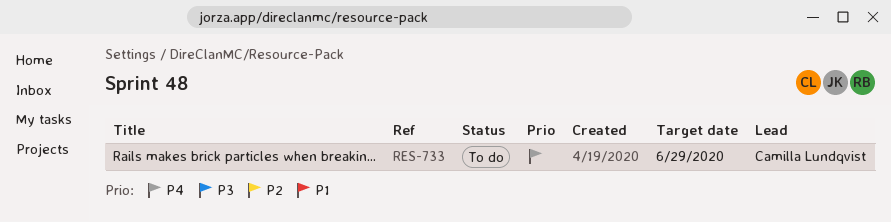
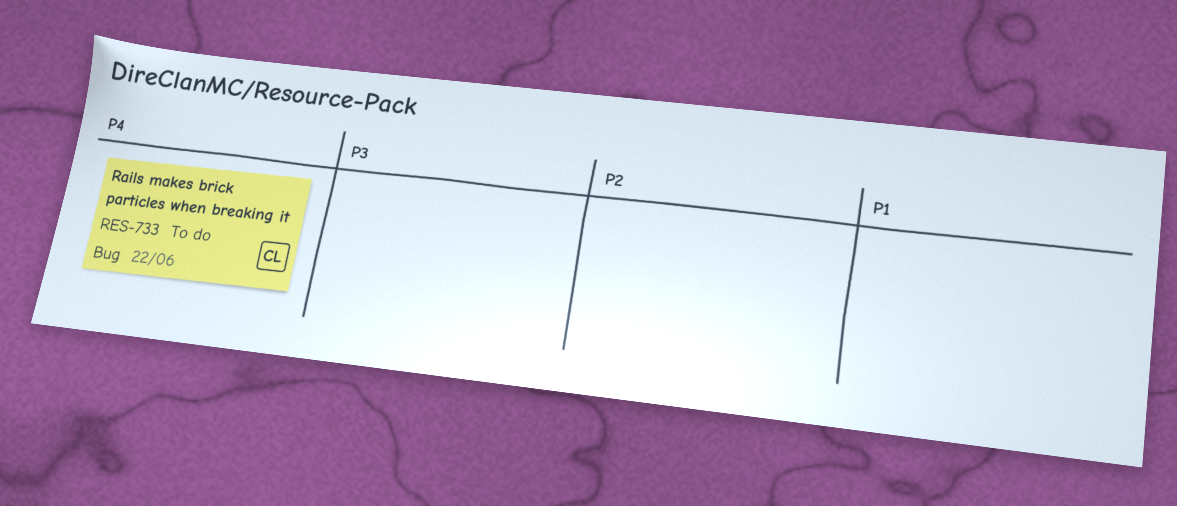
RES-733, due: Jun 29 -> Jun 22

